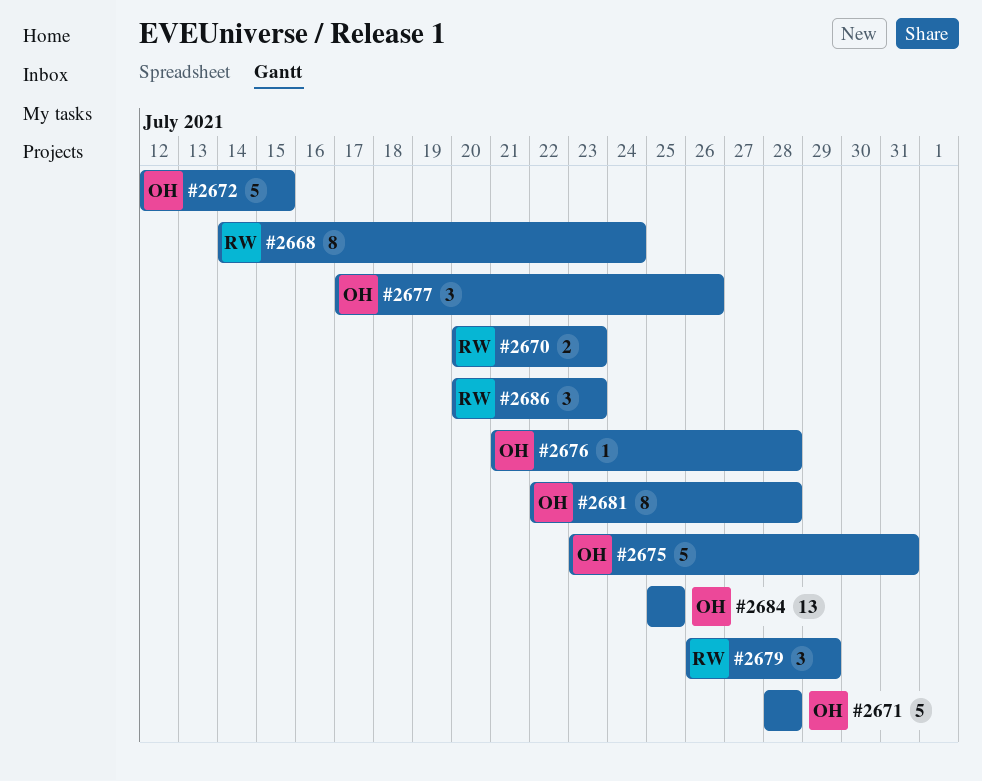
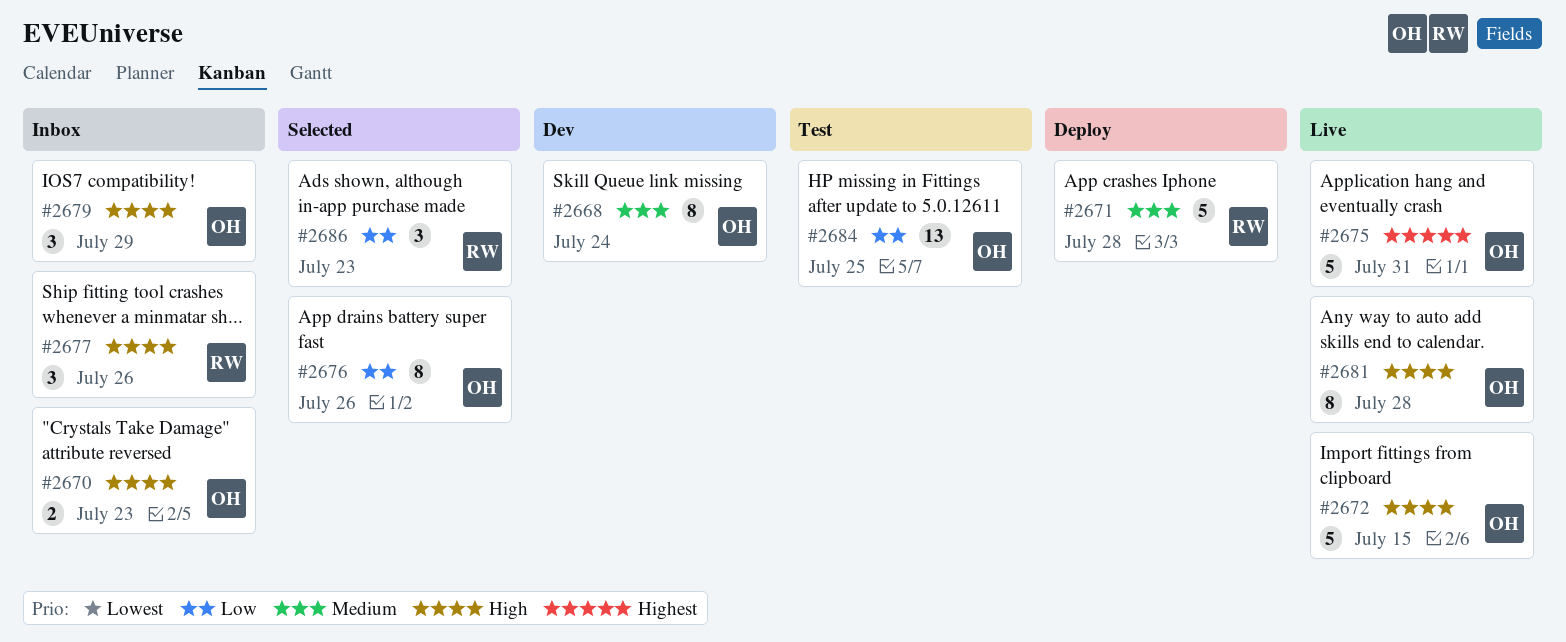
#2668, owner: RW -> OH
#2670, owner: RW -> OH
#2671, owner: OH -> RW
#2676, estimate: 1 -> 8
#2676, due: Jul 28 -> Jul 26
#2677, owner: OH -> RW
#2679, owner: RW -> OH

